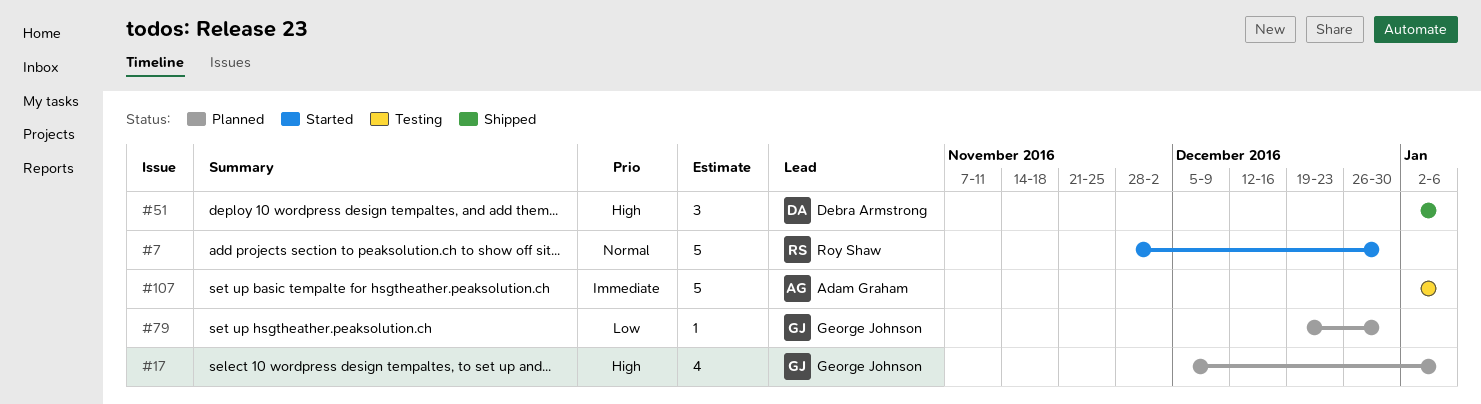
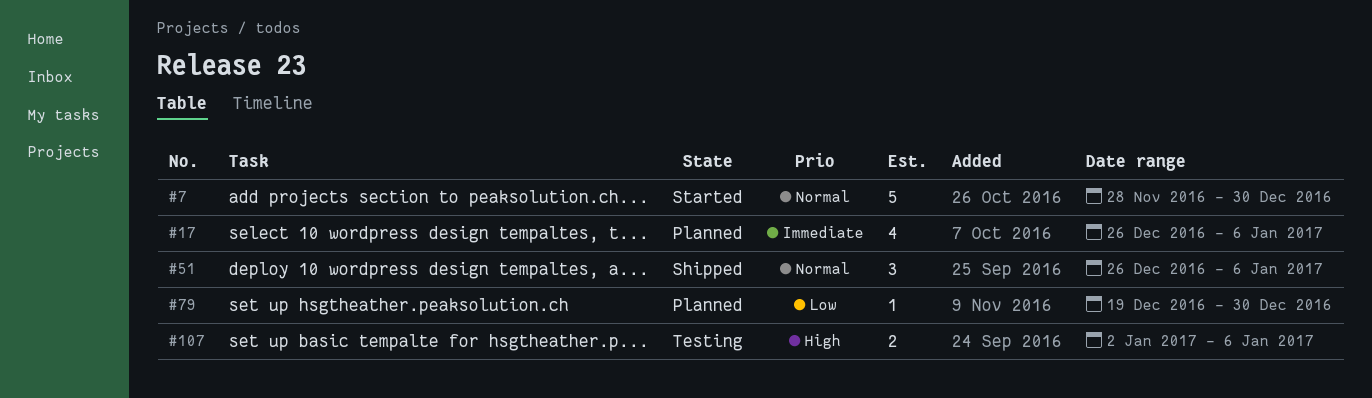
#17, priority: High -> Immediate
#17, start: Dec 5 -> Dec 26
#51, priority: High -> Normal
#51, start: Jan 2 -> Dec 26
#107, priority: Immediate -> High
#107, estimate: 5 -> 2

